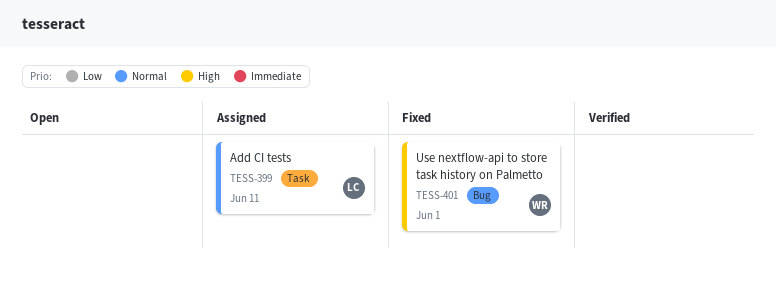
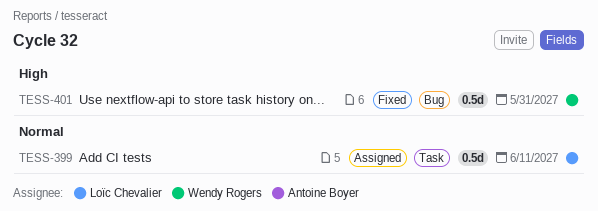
TESS-401, due: Jun 1 -> May 31

